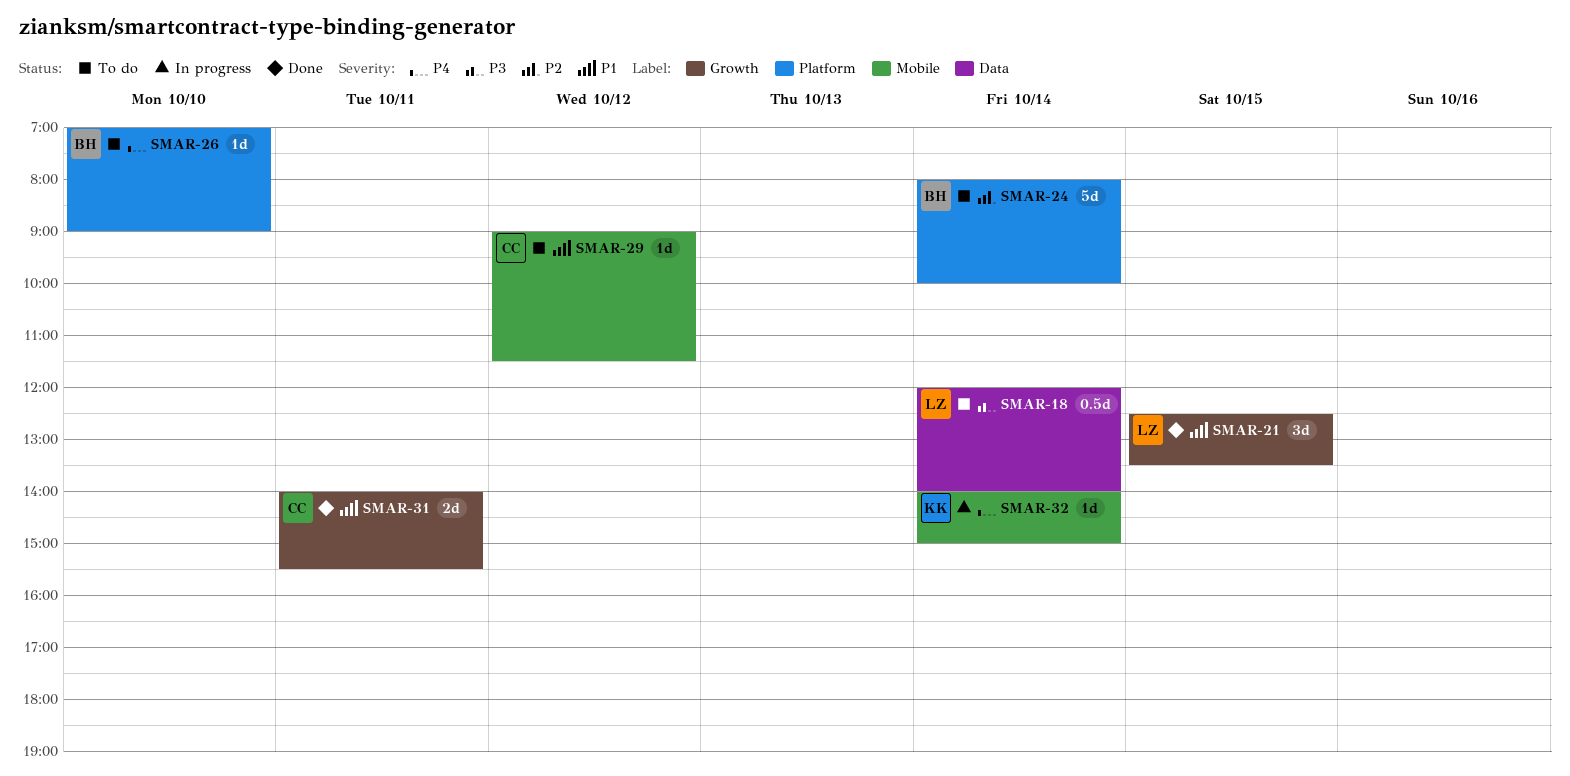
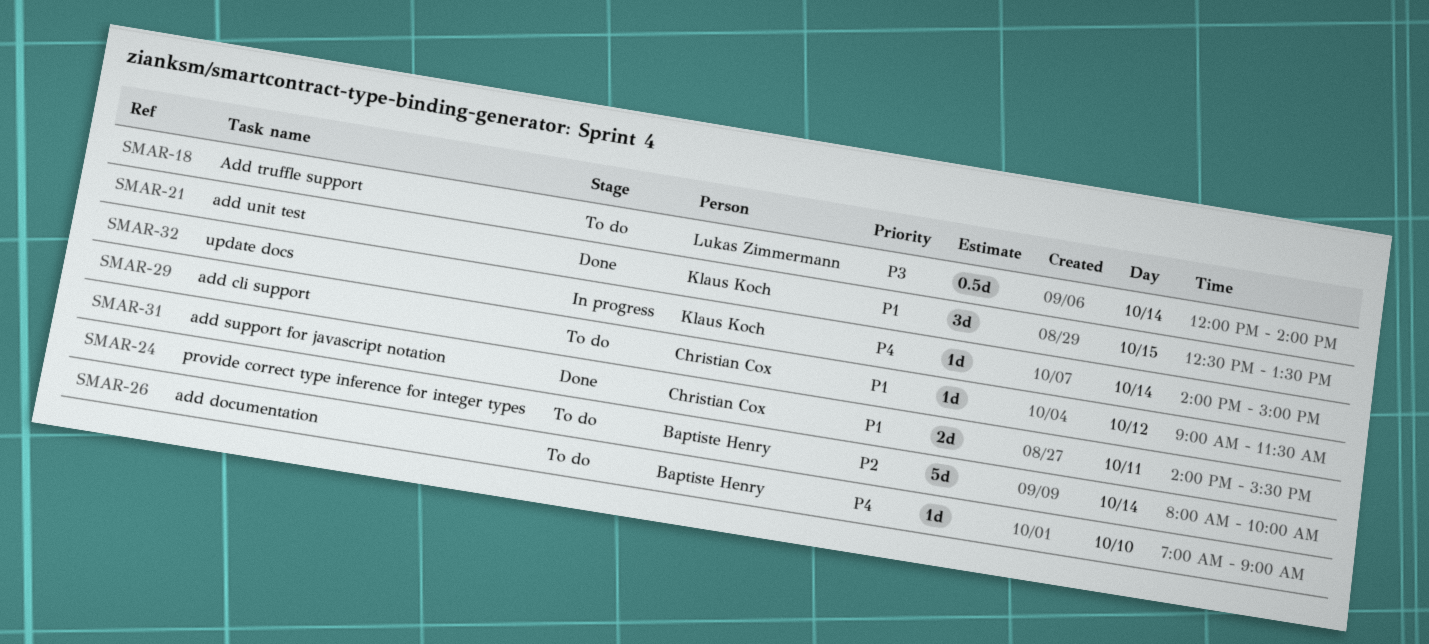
SMAR-21, owner: Lukas Zimmermann -> Klaus Koch

